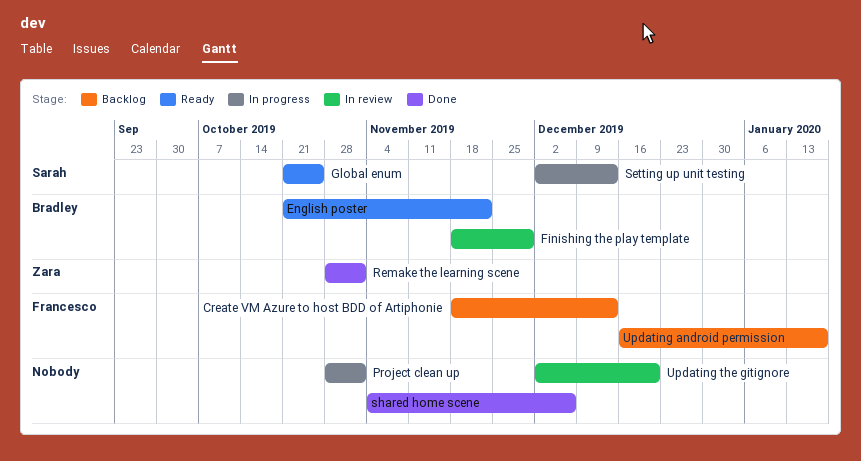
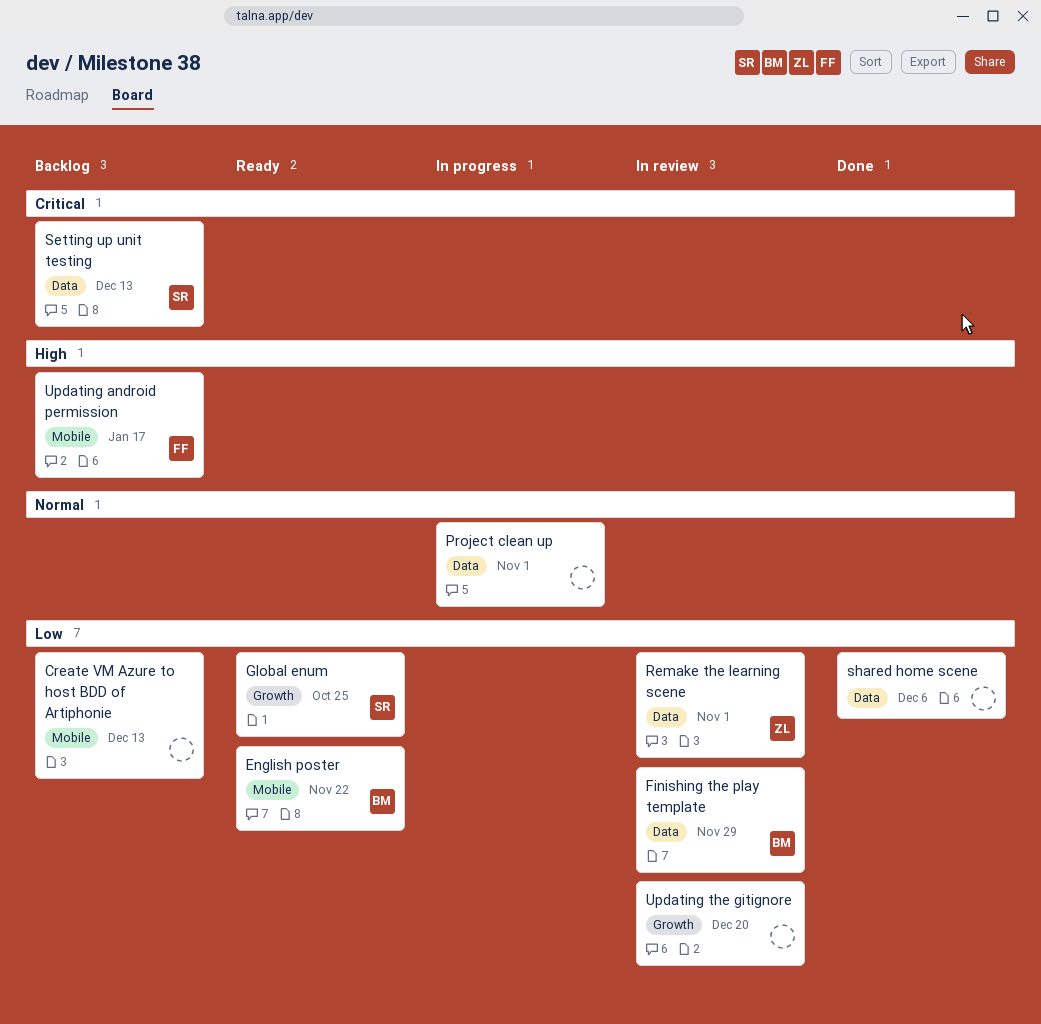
Create VM Azure to host BDD of Artiphonie, owner: Francesco -> none
Remake the learning scene, status: Done -> In review
Setting up unit testing, status: In progress -> Backlog

